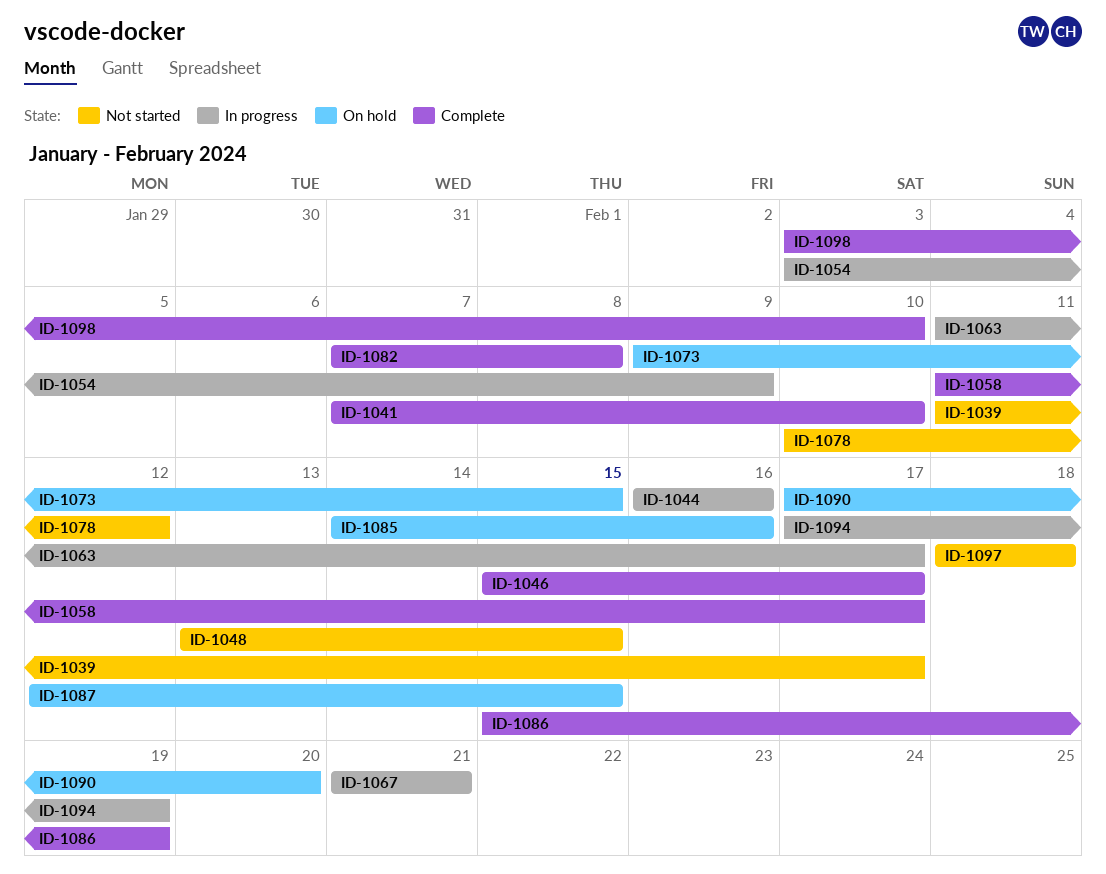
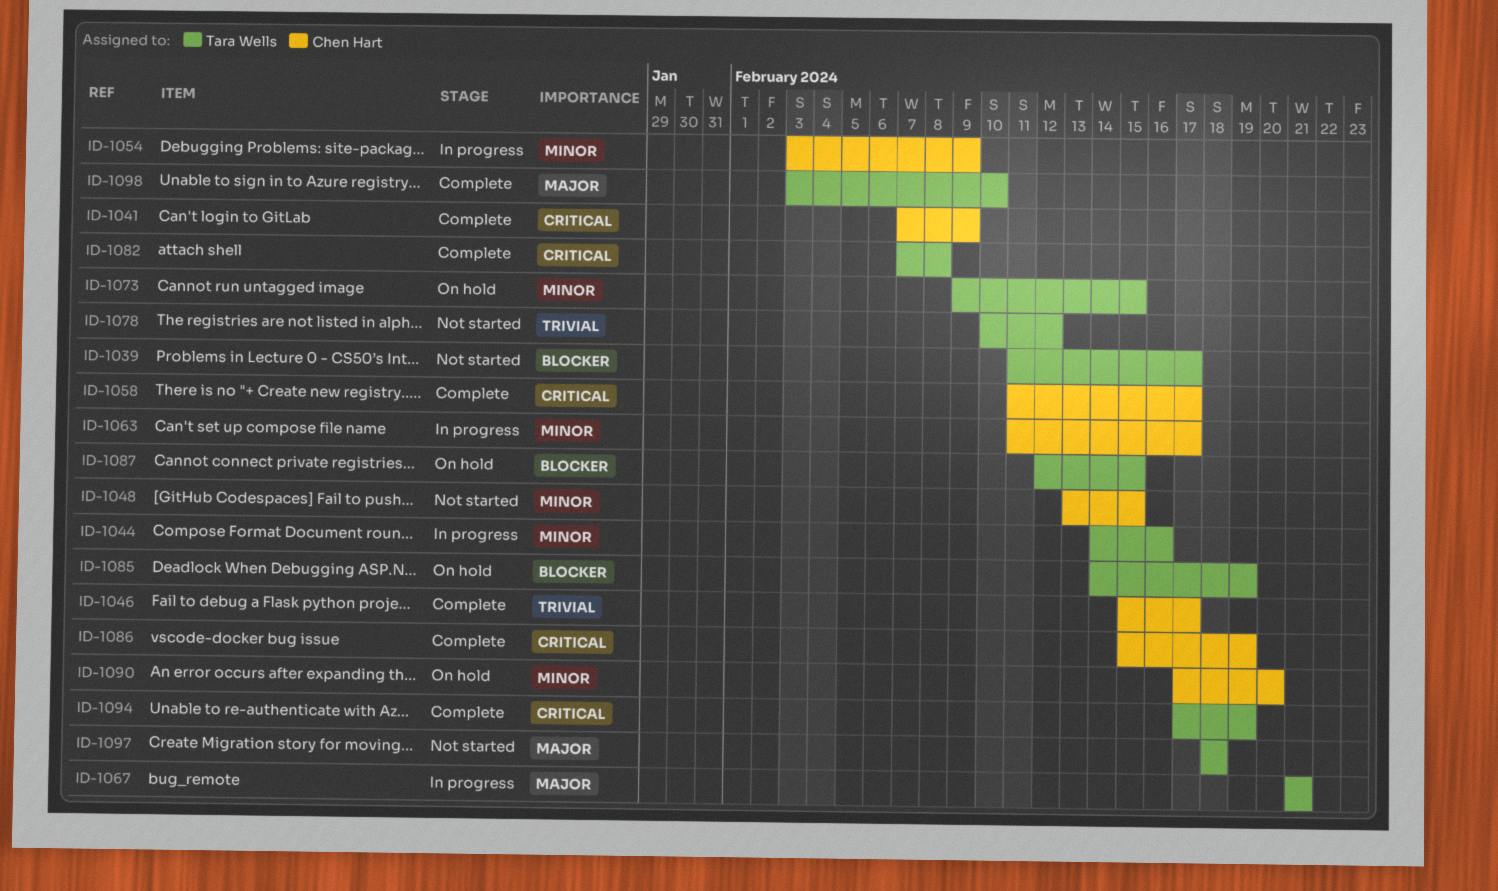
ID-1041, due: Feb 10 -> Feb 9
ID-1044, start: Feb 16 -> Feb 14
ID-1085, due: Feb 16 -> Feb 19
ID-1094, status: In progress -> Complete

